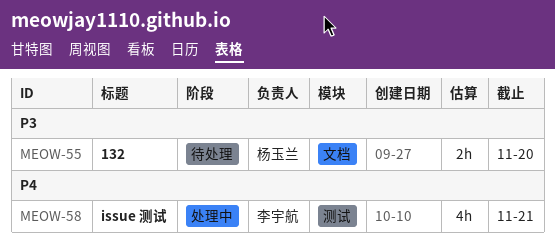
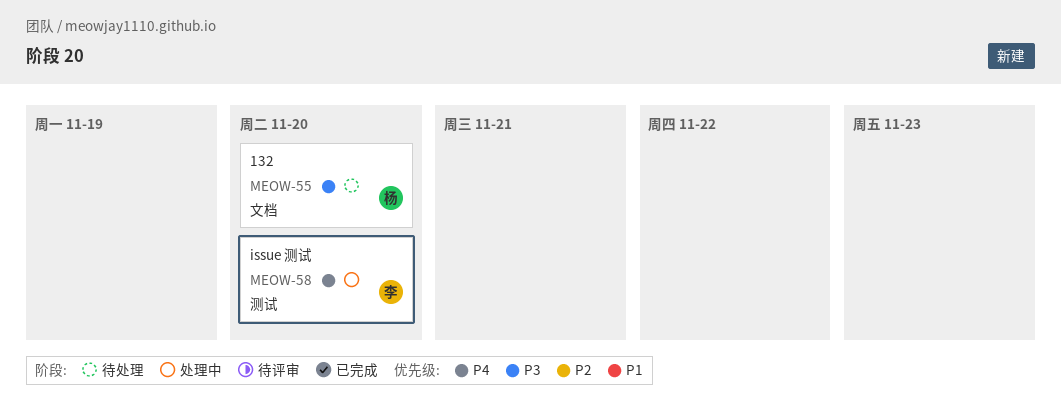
MEOW-58, due: Nov 21 -> Nov 20

